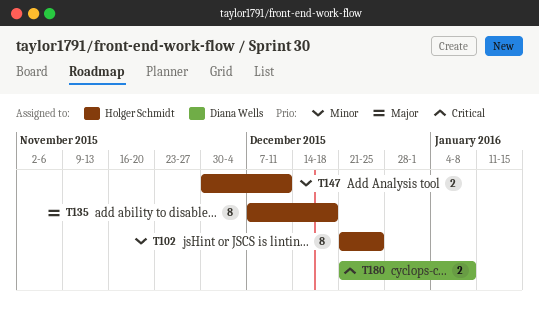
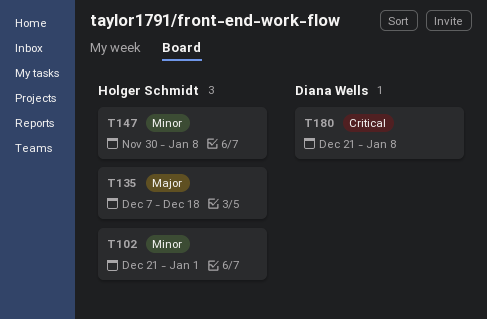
T102, due: Dec 25 -> Jan 1
T147, due: Dec 11 -> Jan 8

